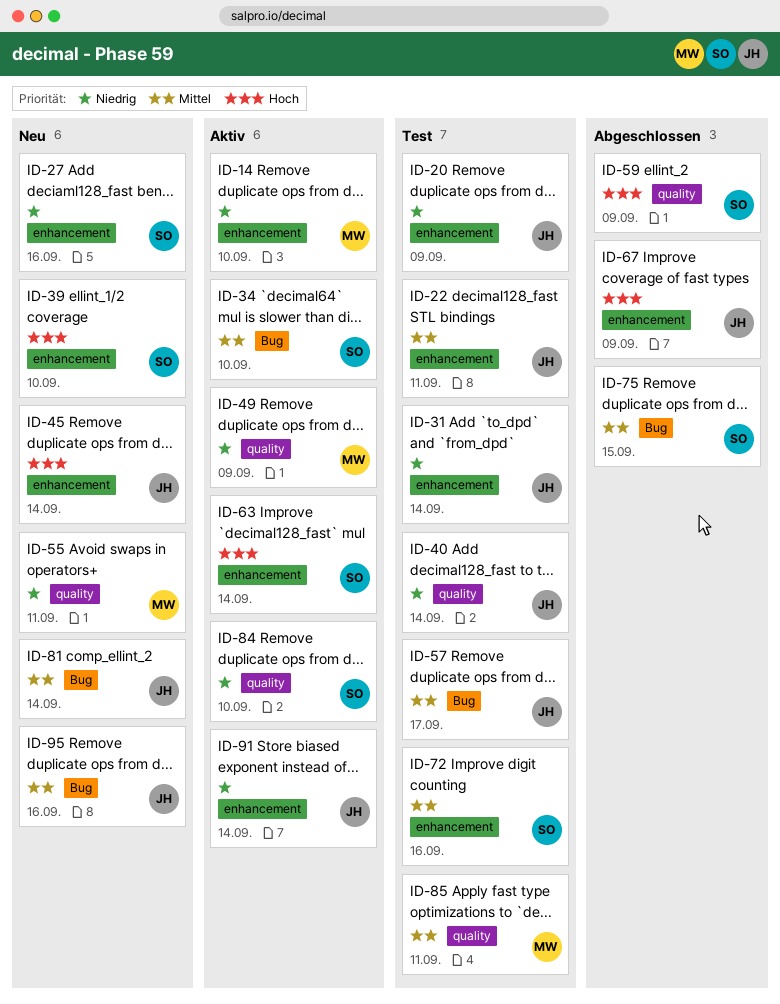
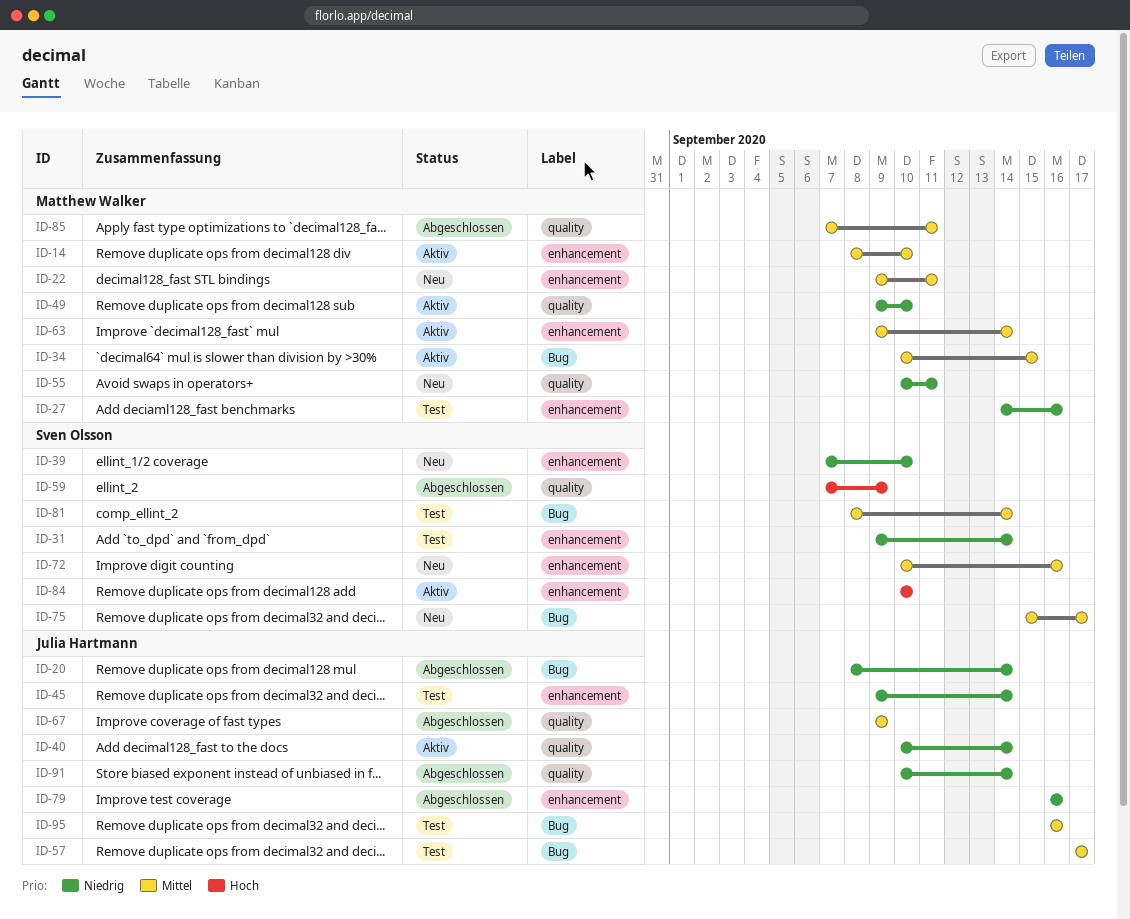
ID-14, priority: Niedrig -> Mittel
ID-20, status: Test -> Abgeschlossen
ID-20, label: enhancement -> Bug
ID-20, due: Sep 9 -> Sep 14
ID-22, status: Test -> Neu
ID-22, owner: Julia Hartmann -> Matthew Walker
ID-27, status: Neu -> Test
ID-27, owner: Sven Olsson -> Matthew Walker
ID-31, owner: Julia Hartmann -> Sven Olsson
ID-34, owner: Sven Olsson -> Matthew Walker
ID-34, due: Sep 10 -> Sep 15
ID-39, priority: Hoch -> Niedrig
ID-40, status: Test -> Aktiv
ID-45, status: Neu -> Test
ID-45, priority: Hoch -> Niedrig
ID-49, due: Sep 9 -> Sep 10
ID-63, owner: Sven Olsson -> Matthew Walker
ID-63, priority: Hoch -> Mittel
ID-67, priority: Hoch -> Mittel
ID-67, label: enhancement -> quality
ID-72, status: Test -> Neu
ID-75, status: Abgeschlossen -> Neu
ID-75, due: Sep 15 -> Sep 17
ID-79: none -> present
ID-81, status: Neu -> Test
ID-81, owner: Julia Hartmann -> Sven Olsson
ID-84, priority: Niedrig -> Hoch
ID-84, label: quality -> enhancement
ID-85, status: Test -> Abgeschlossen
ID-91, status: Aktiv -> Abgeschlossen
ID-91, label: enhancement -> quality
ID-95, status: Neu -> Test

